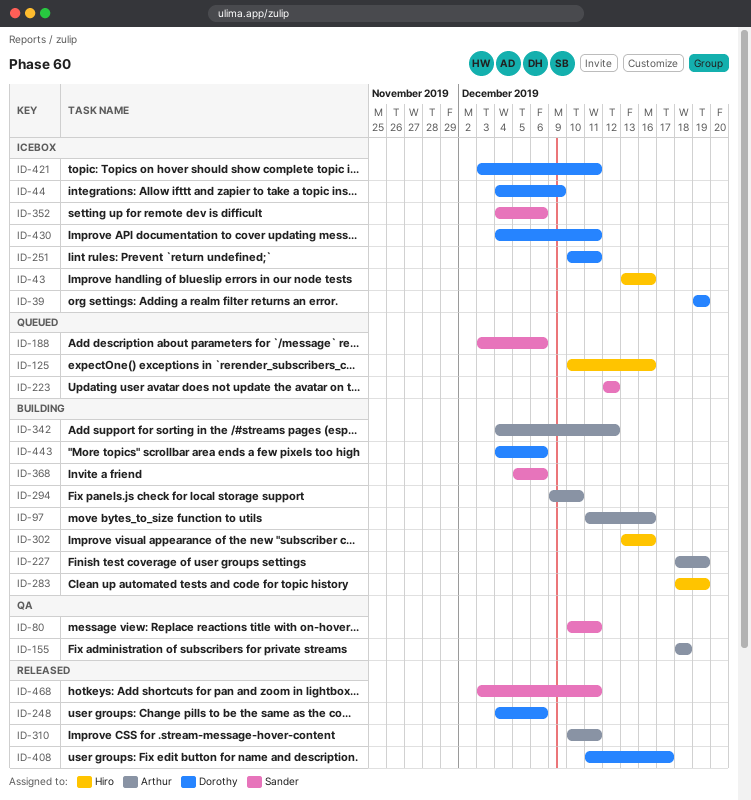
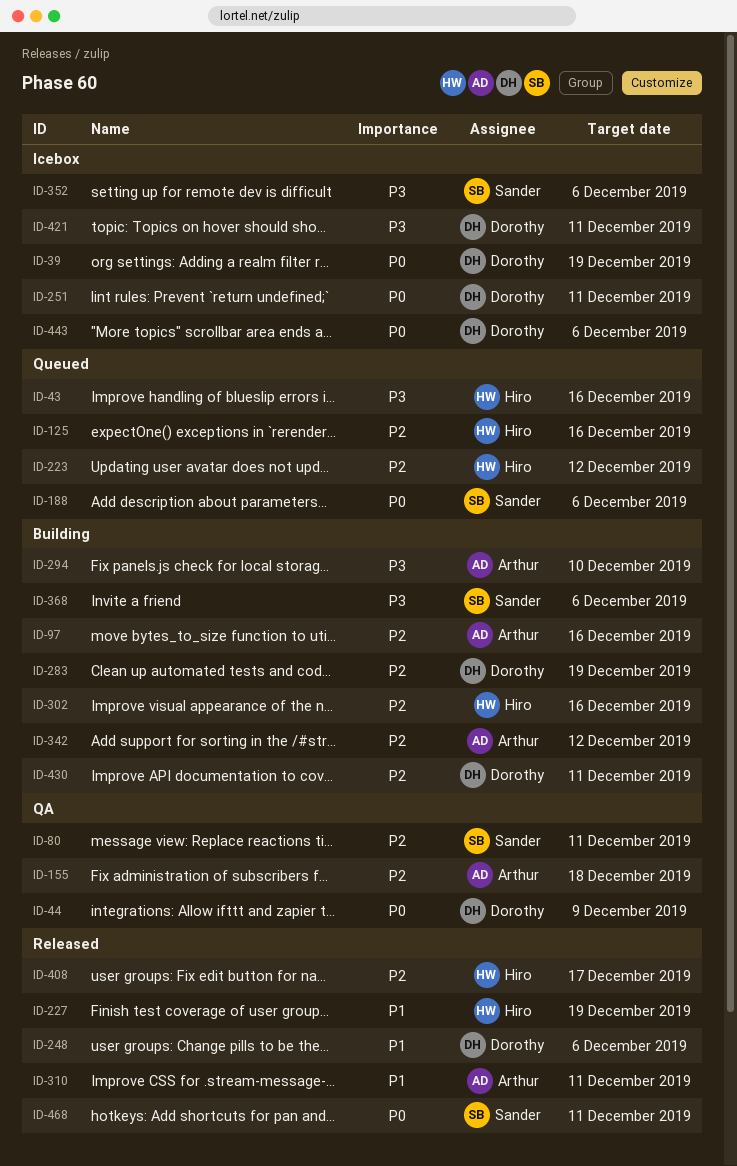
ID-43, status: Icebox -> Queued
ID-44, status: Icebox -> QA
ID-223, owner: Sander -> Hiro
ID-227, status: Building -> Released
ID-227, owner: Arthur -> Hiro
ID-283, owner: Hiro -> Dorothy
ID-408, owner: Dorothy -> Hiro
ID-430, status: Icebox -> Building
ID-443, status: Building -> Icebox

